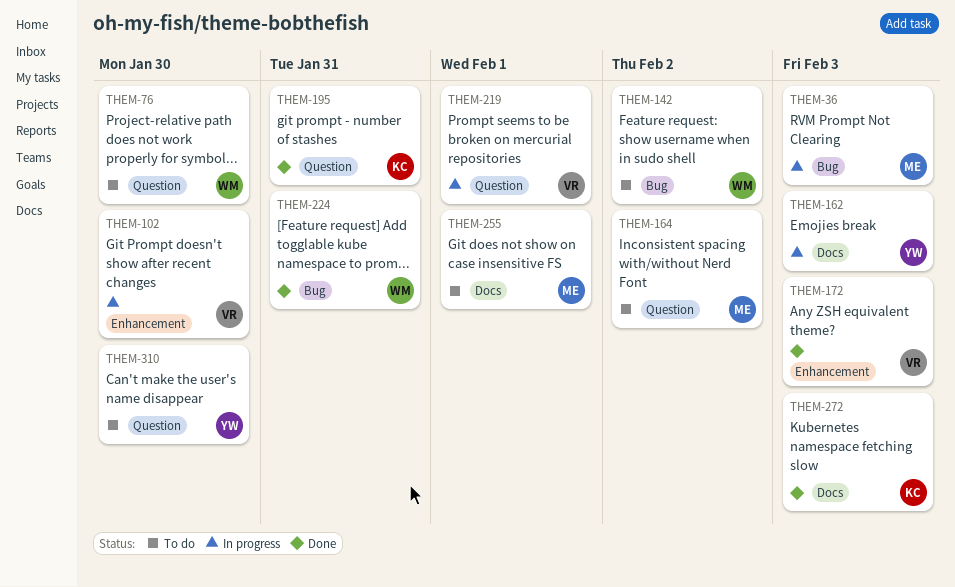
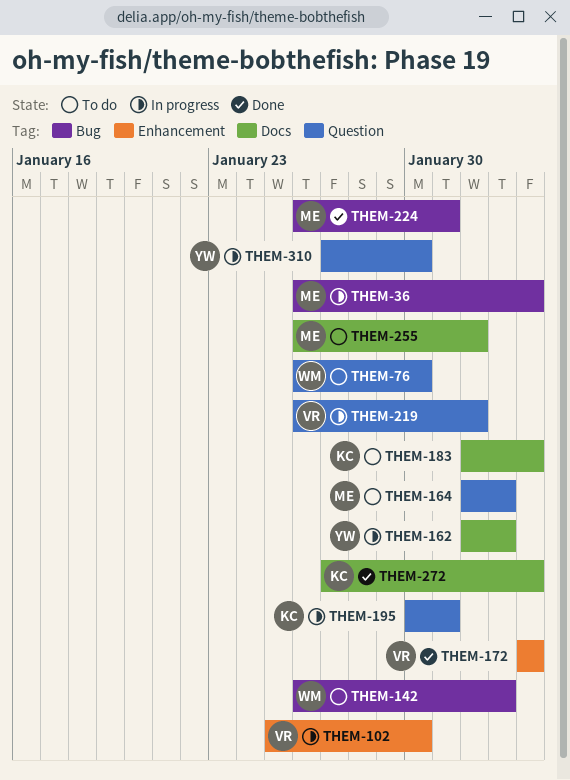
THEM-162, due: Feb 3 -> Feb 2
THEM-183: none -> present
THEM-195, status: Done -> In progress
THEM-224, owner: WM -> ME
THEM-310, status: To do -> In progress

